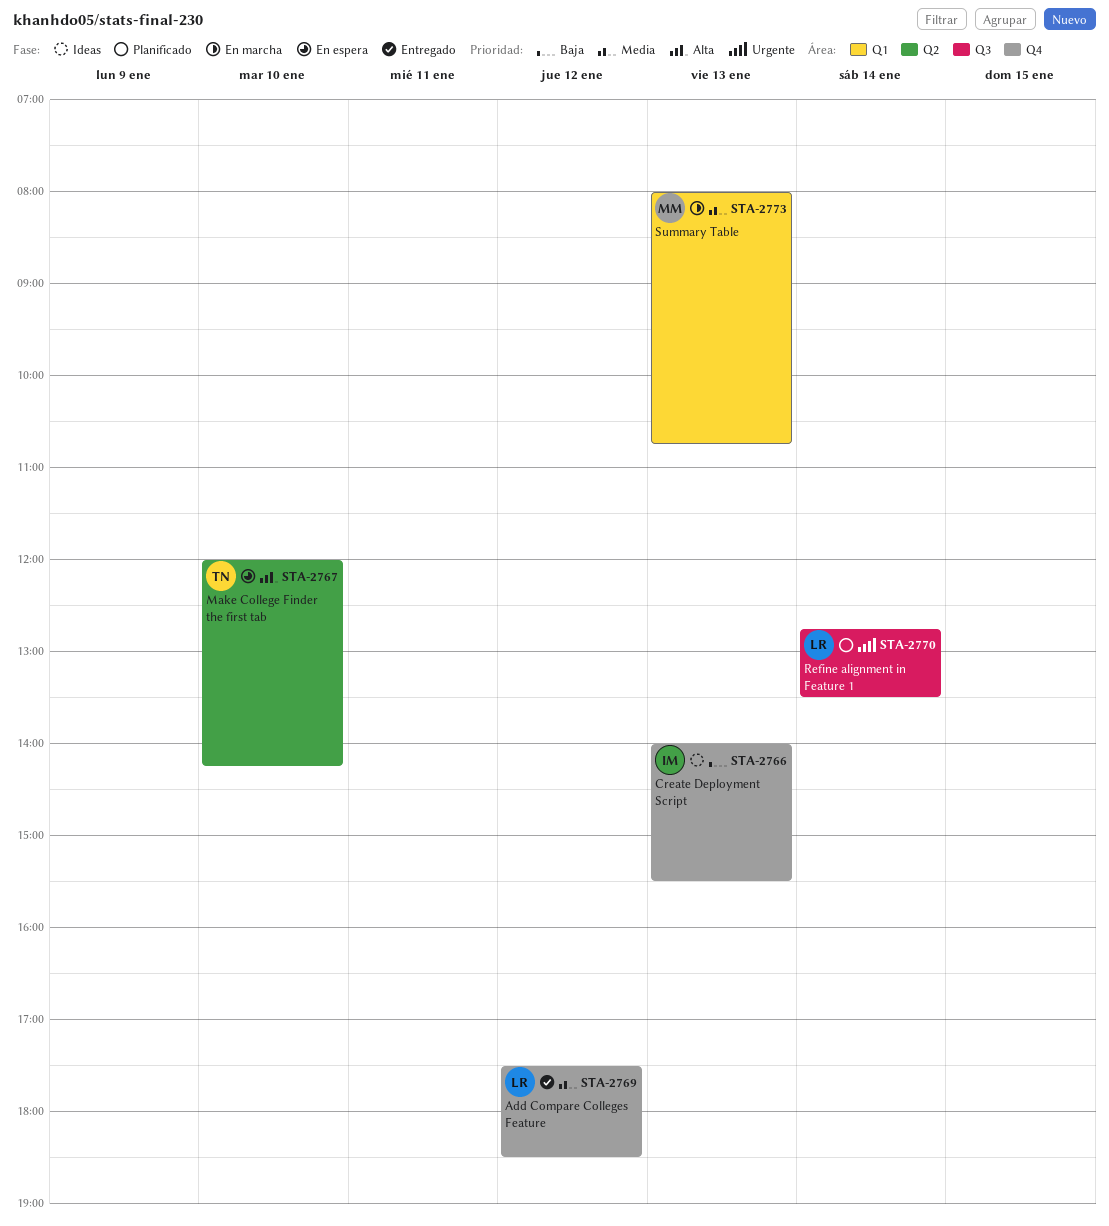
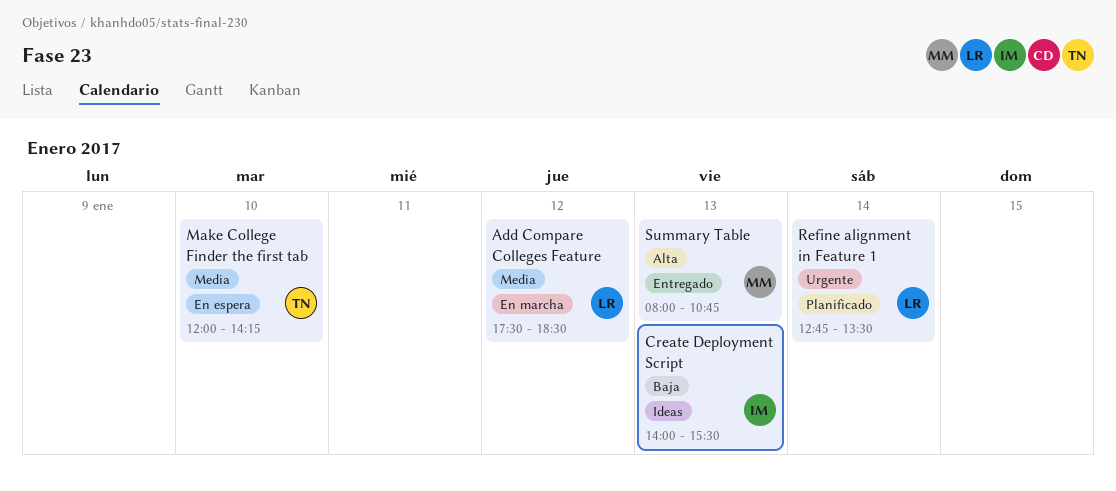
Add Compare Colleges Feature, status: Entregado -> En marcha
Make College Finder the first tab, priority: Alta -> Media
Summary Table, status: En marcha -> Entregado
Summary Table, priority: Media -> Alta

